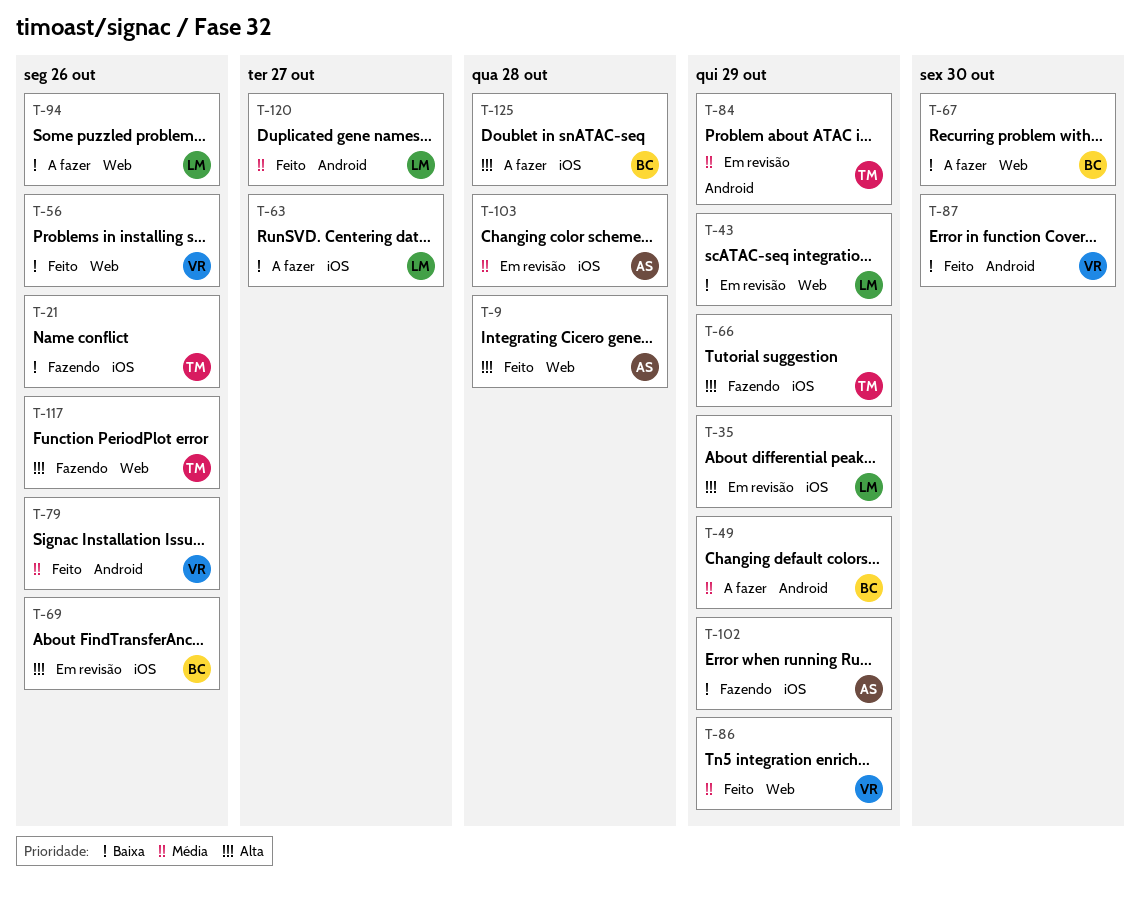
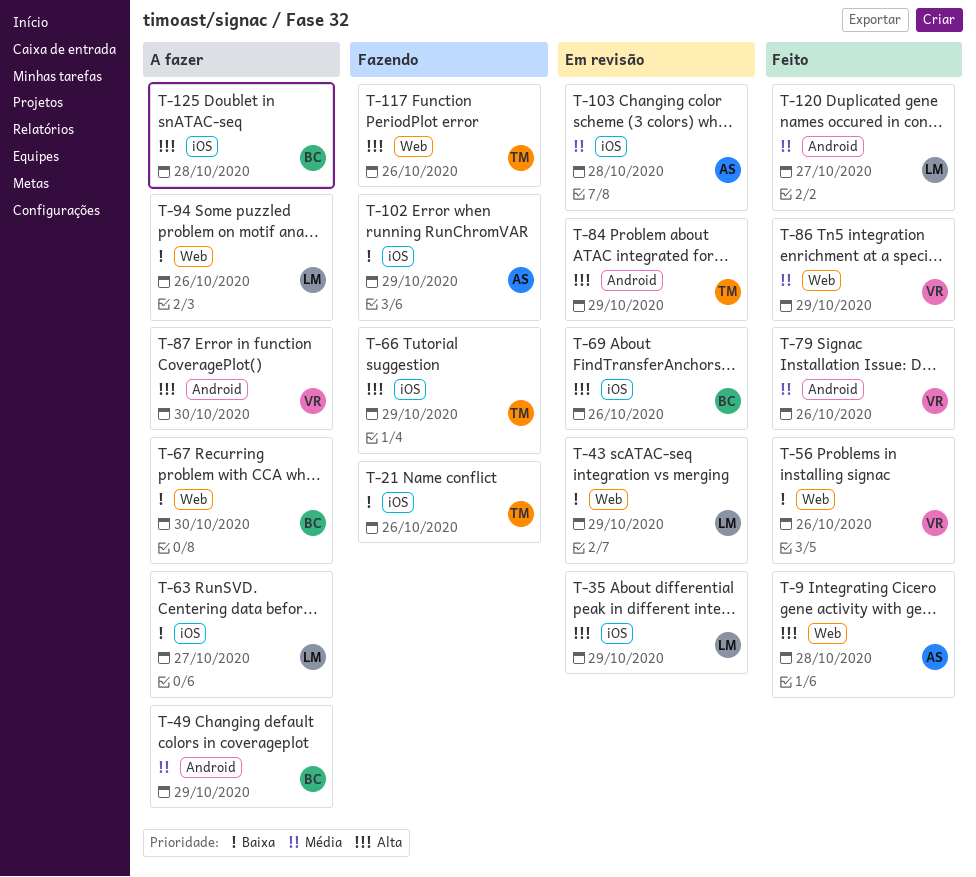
T-84, priority: Média -> Alta
T-87, status: Feito -> A fazer
T-87, priority: Baixa -> Alta

